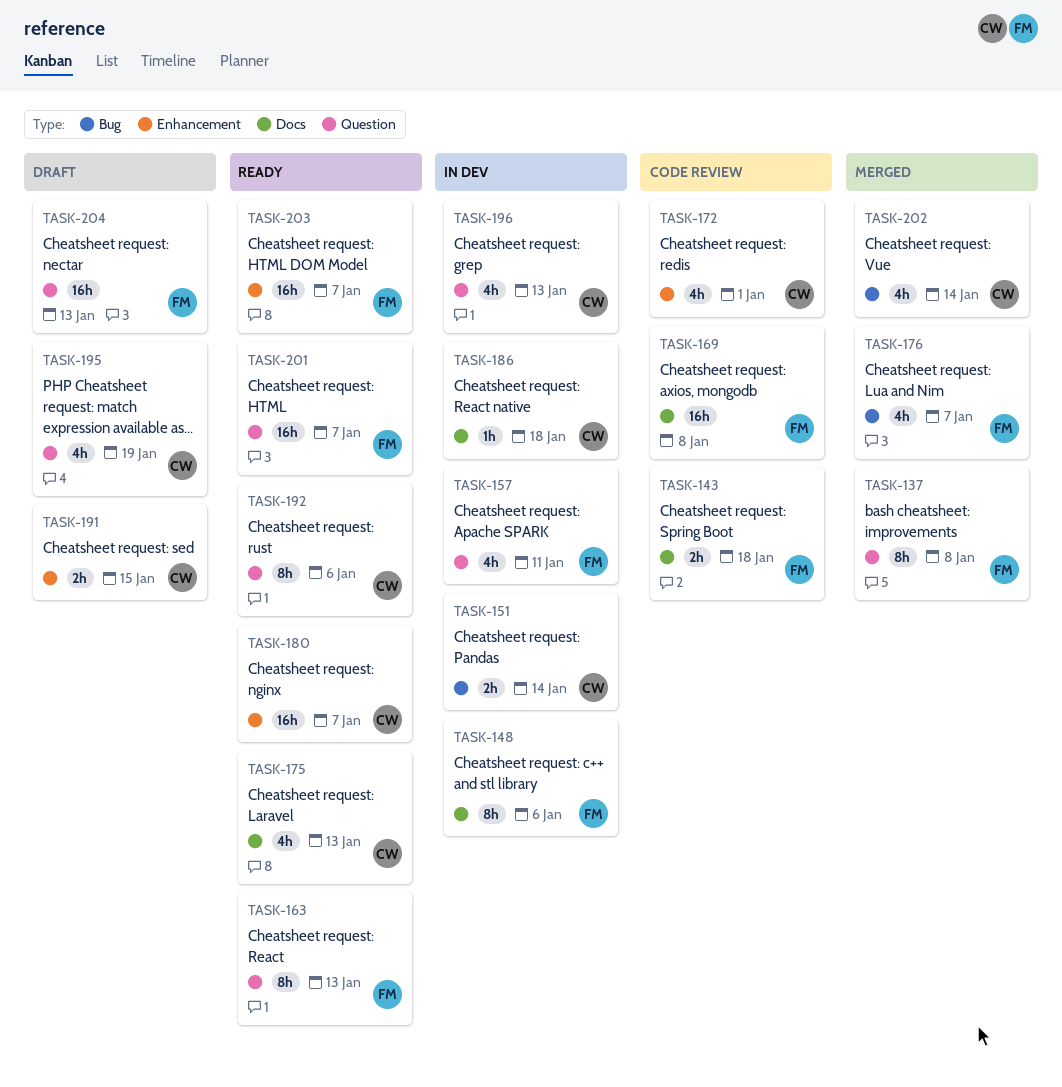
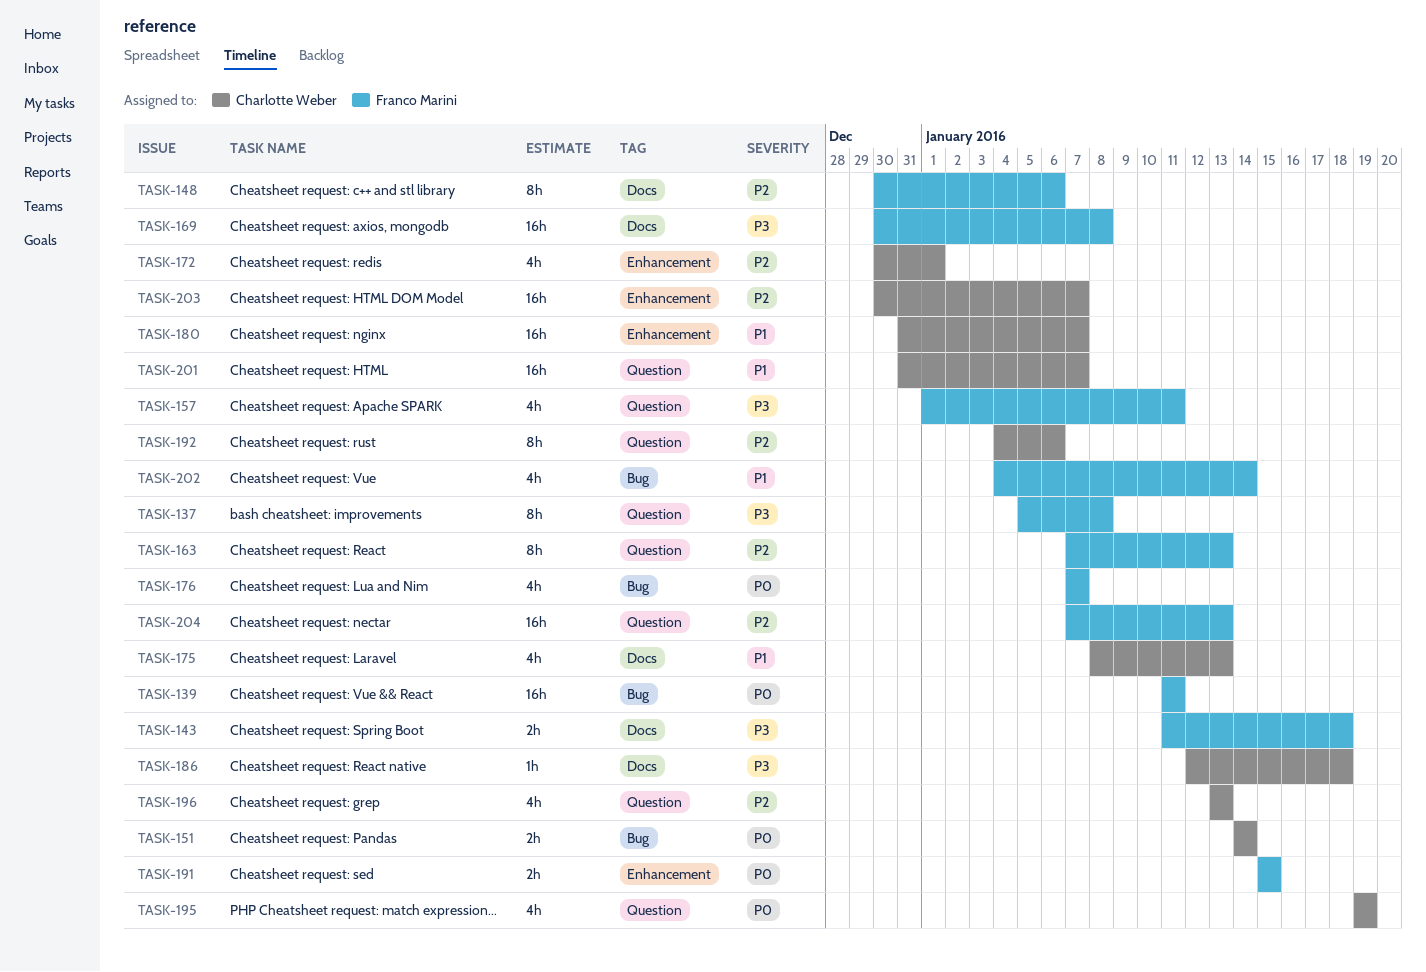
TASK-139: none -> present
TASK-191, owner: Charlotte Weber -> Franco Marini
TASK-201, owner: Franco Marini -> Charlotte Weber
TASK-202, owner: Charlotte Weber -> Franco Marini
TASK-203, owner: Franco Marini -> Charlotte Weber

